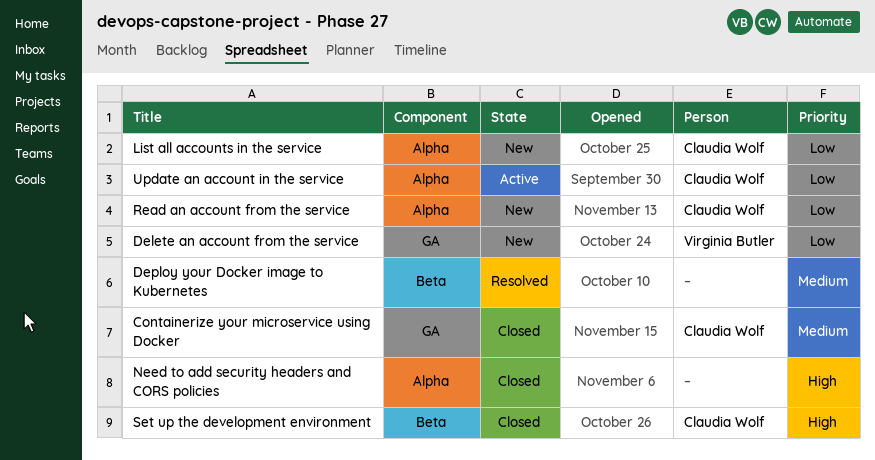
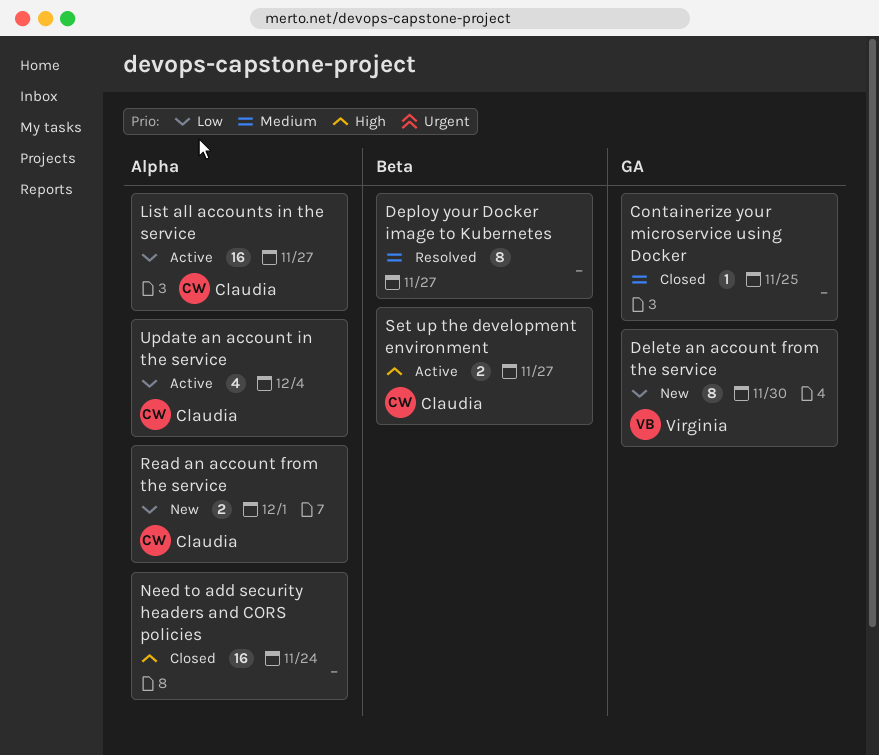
Containerize your microservice using Docker, owner: Claudia Wolf -> none
List all accounts in the service, status: New -> Active
Set up the development environment, status: Closed -> Active

